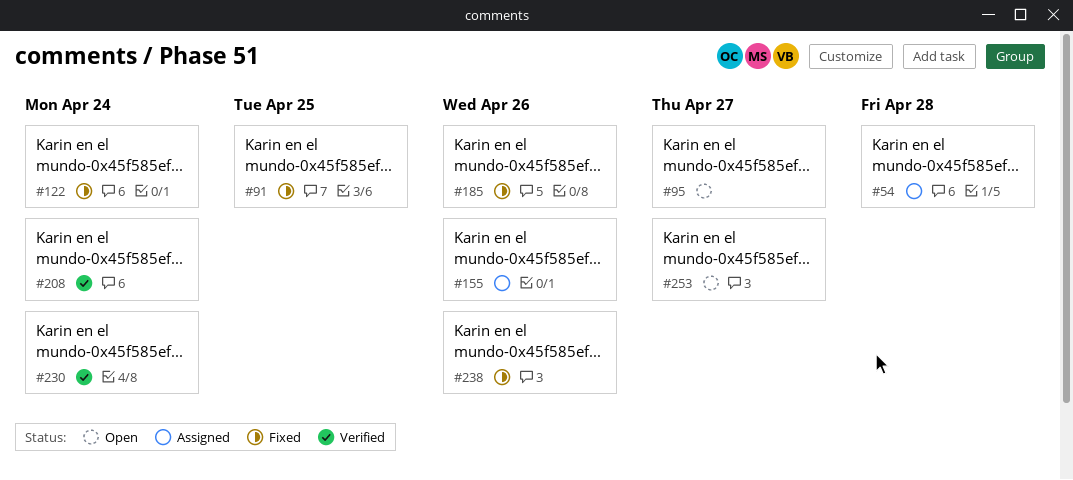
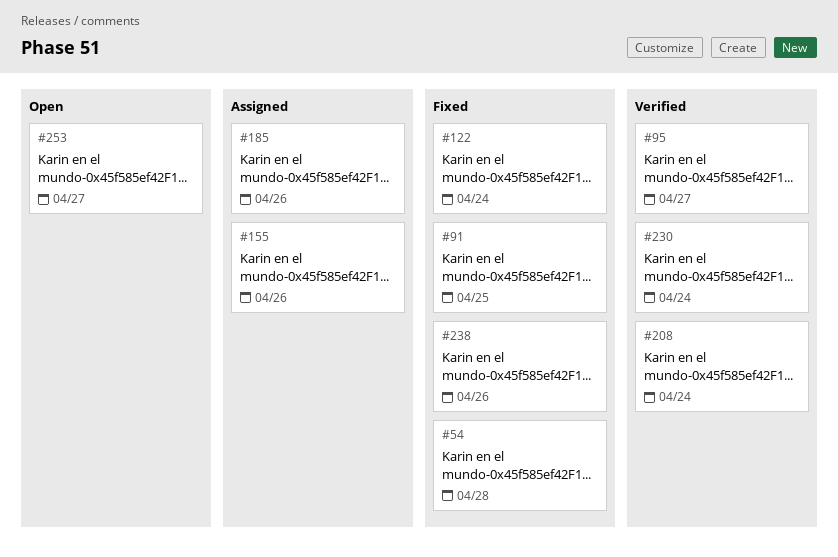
#54, status: Assigned -> Fixed
#95, status: Open -> Verified
#185, status: Fixed -> Assigned

